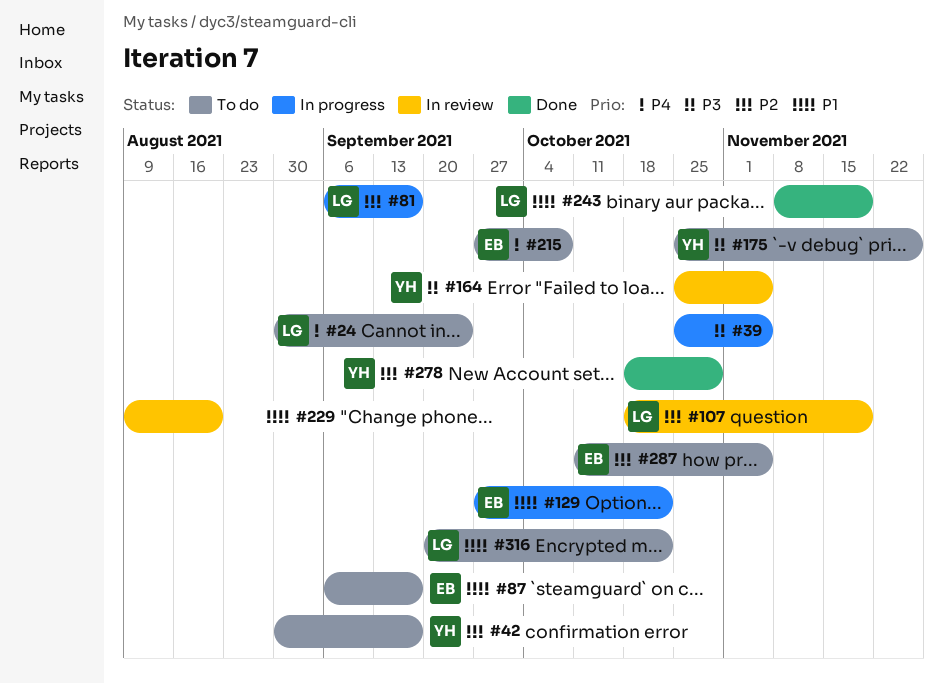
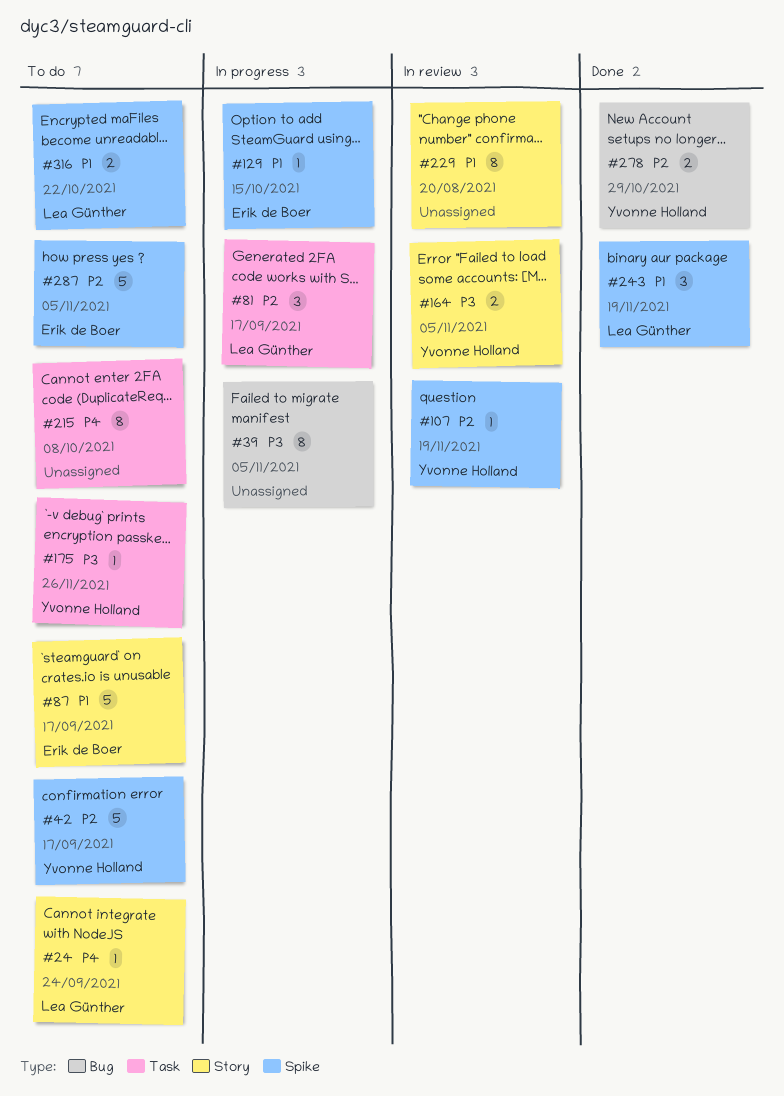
#107, owner: Lea Günther -> Yvonne Holland
#129, due: Oct 22 -> Oct 15
#215, owner: Erik de Boer -> none

